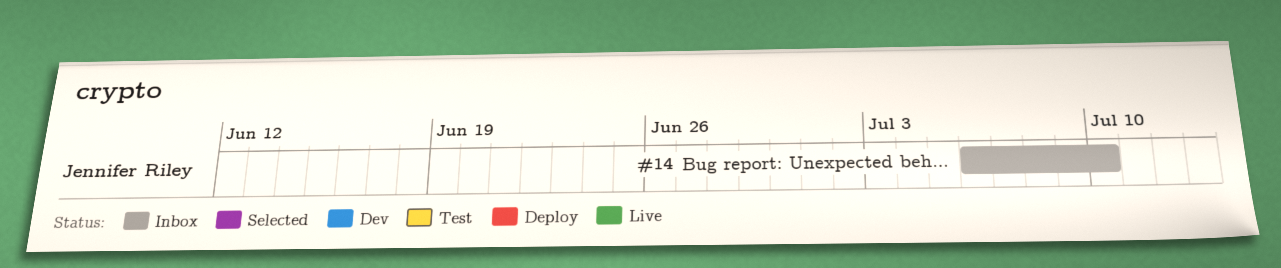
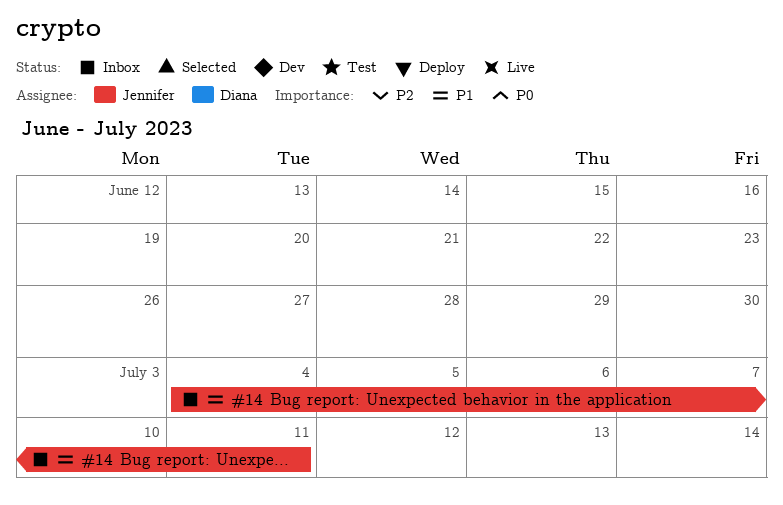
#14, start: Jul 6 -> Jul 4
#14, due: Jul 10 -> Jul 11

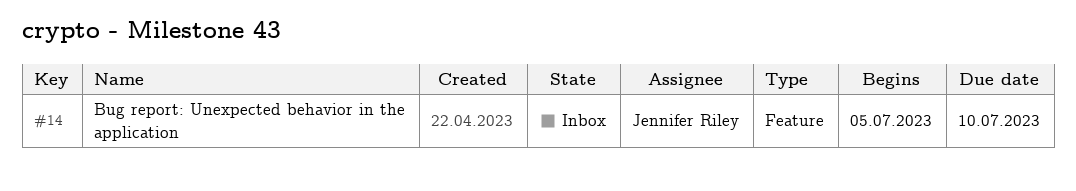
#14, start: Jul 4 -> Jul 5
#14, due: Jul 11 -> Jul 10

